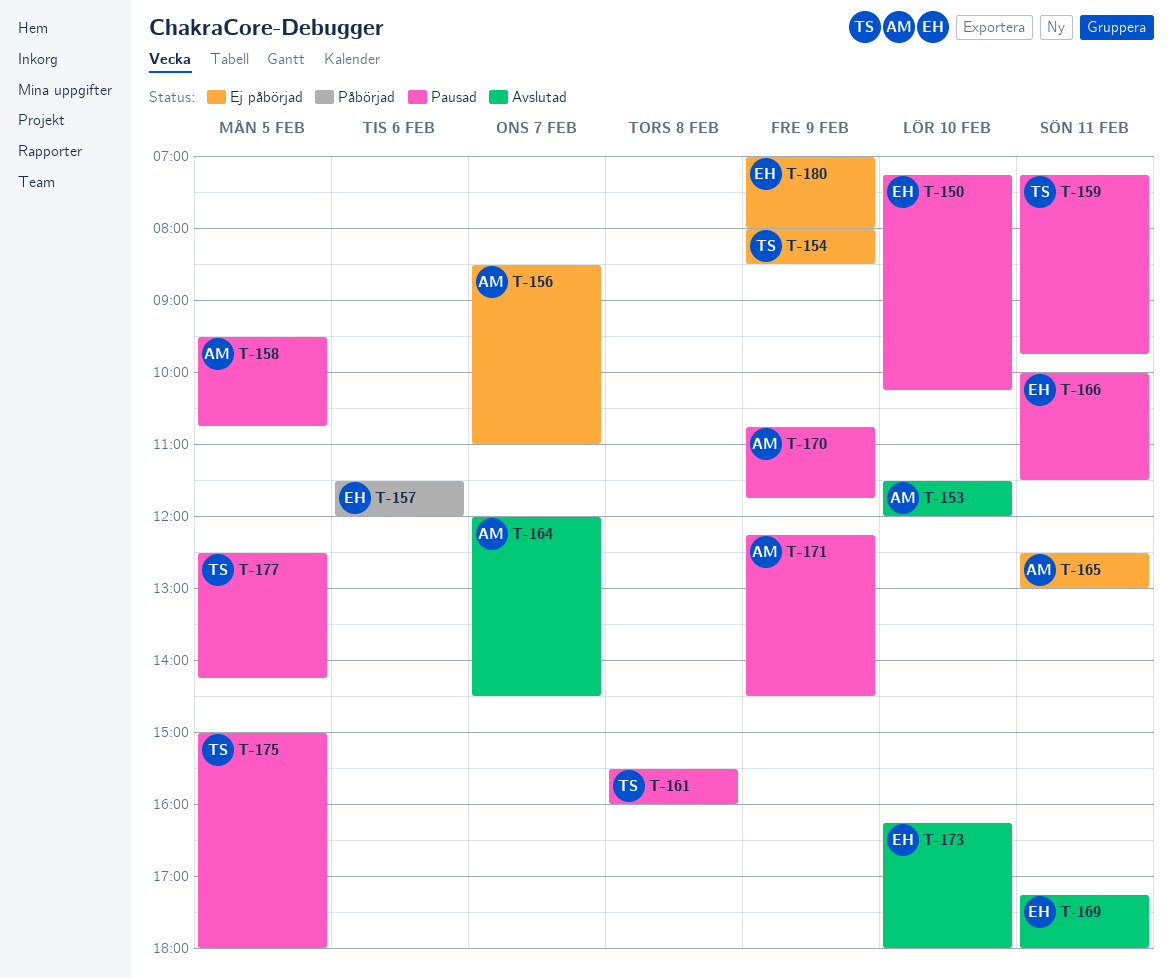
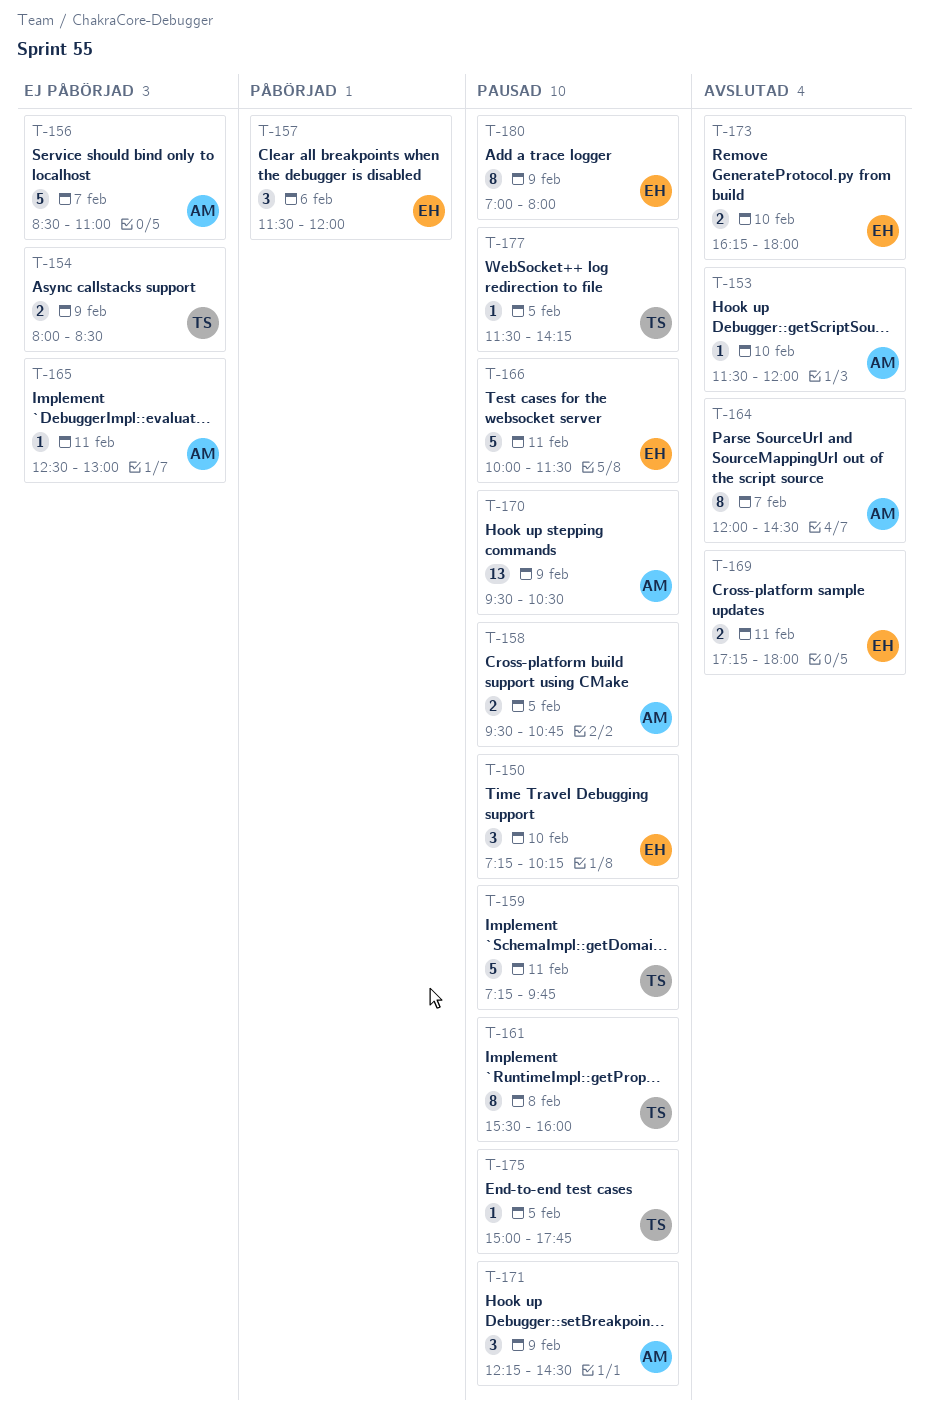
T-170, begins: 10:45 -> 09:30
T-170, ends: 11:45 -> 10:30
T-175, ends: 18:00 -> 17:45
T-177, begins: 12:30 -> 11:30
T-180, status: Ej påbörjad -> Pausad

